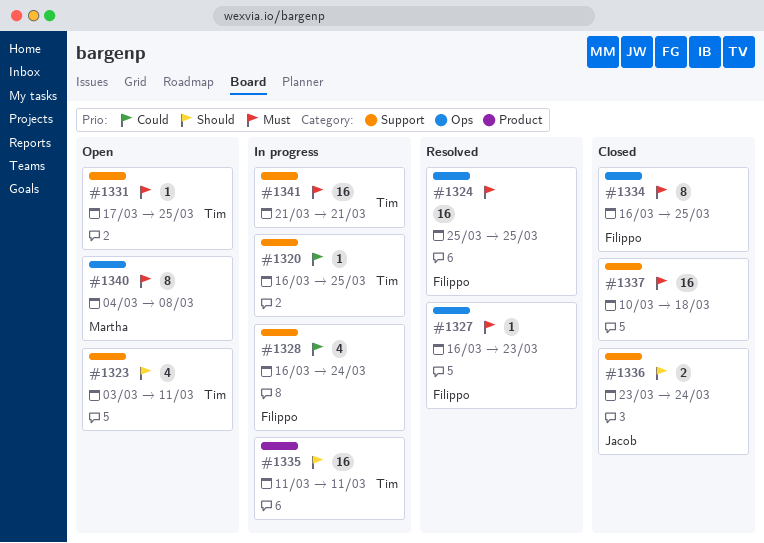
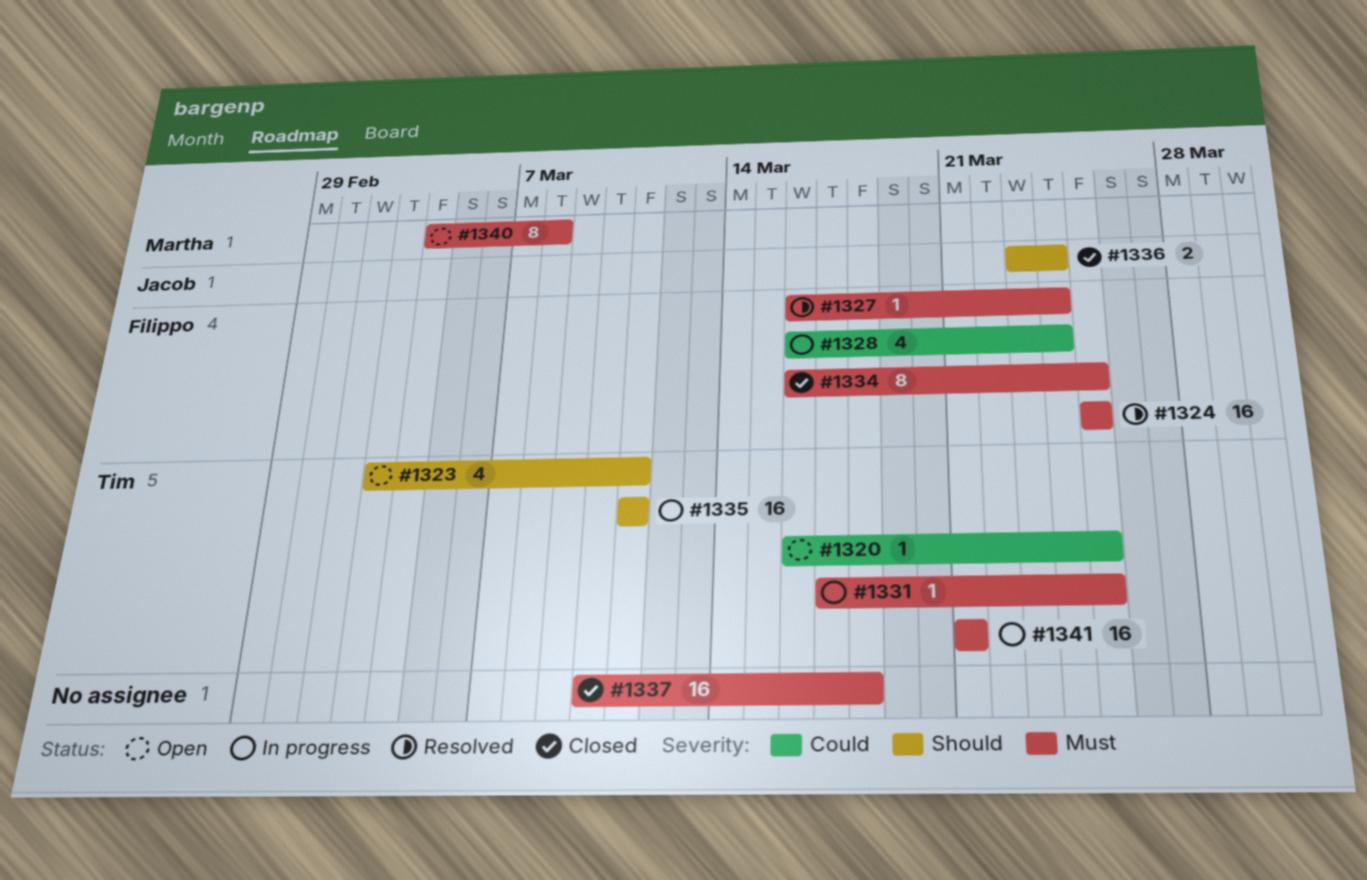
#1320, status: In progress -> Open
#1327, due: Mar 23 -> Mar 24
#1331, status: Open -> In progress

